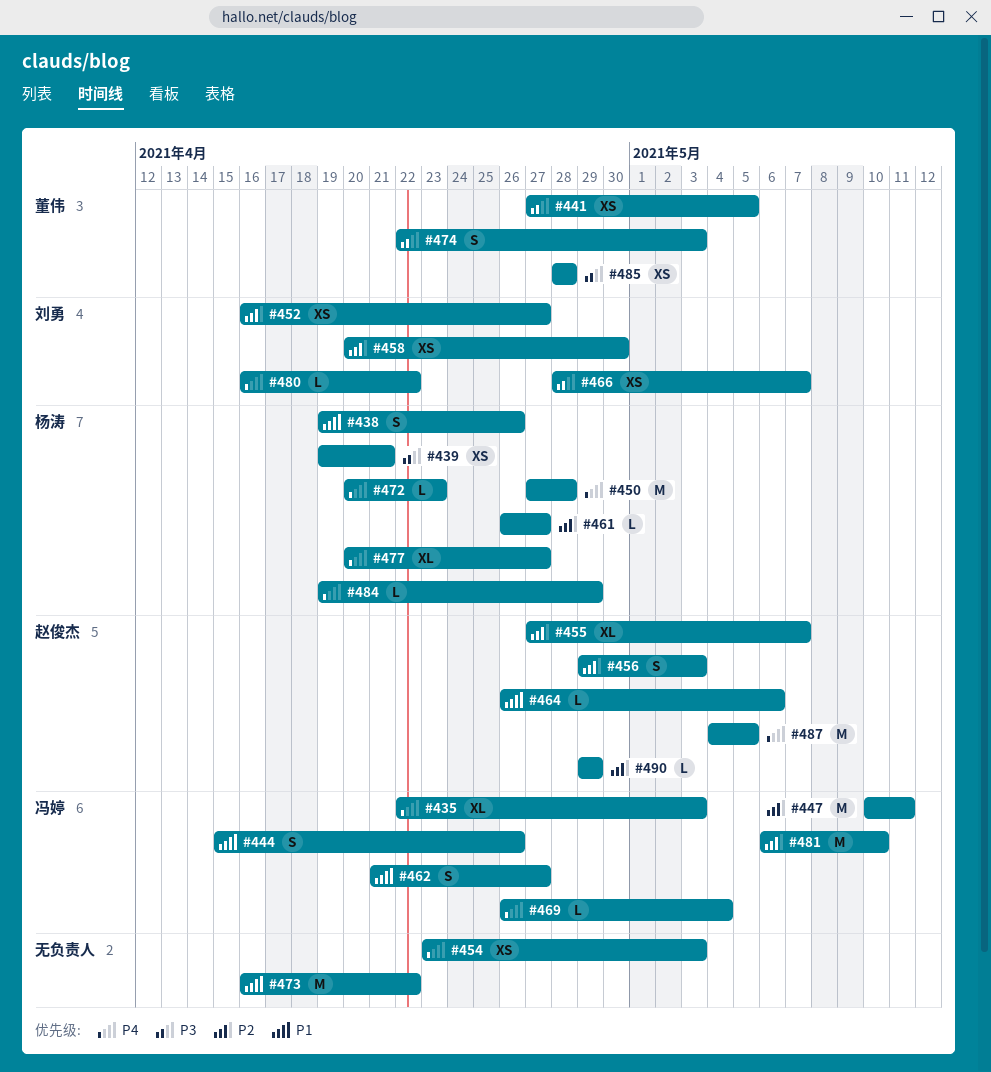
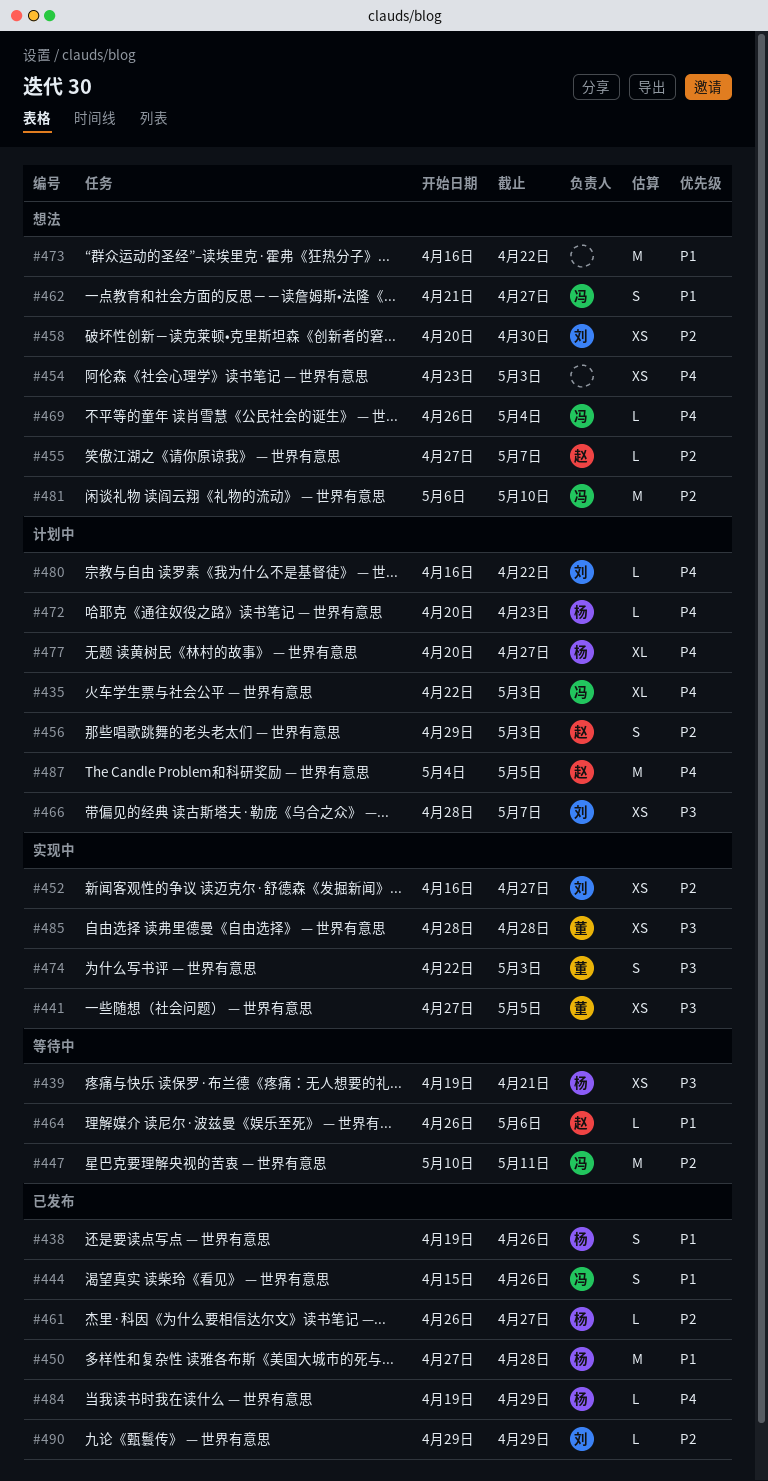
#450, priority: P4 -> P1
#455, estimate: XL -> L
#490, owner: 赵俊杰 -> 刘勇

